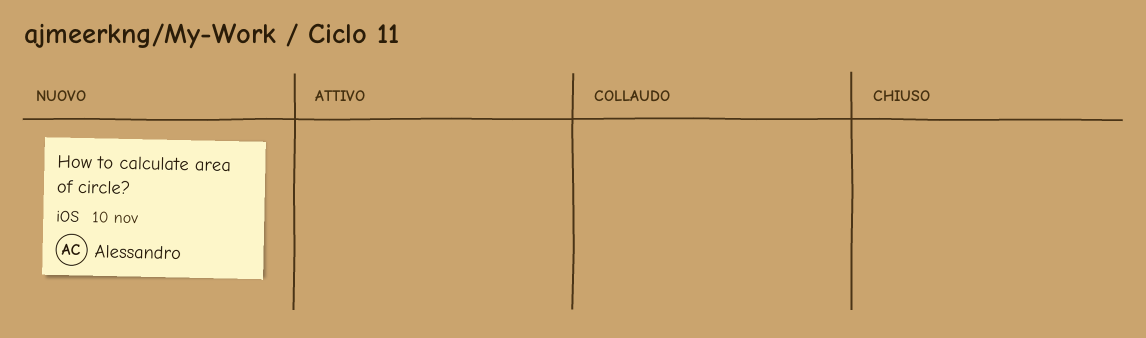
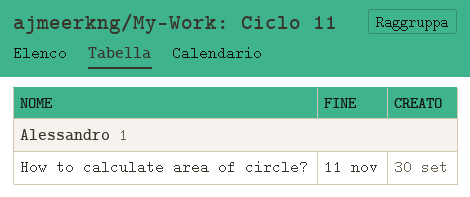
How to calculate area of circle?, due: Nov 10 -> Nov 11

